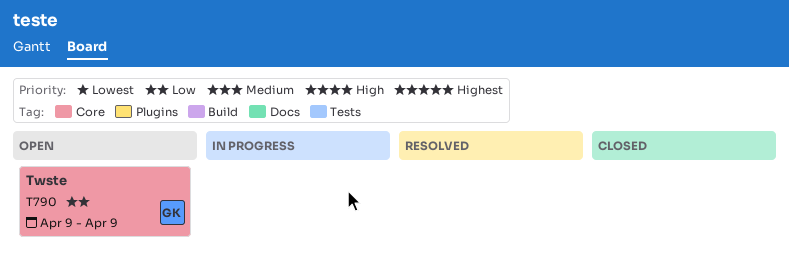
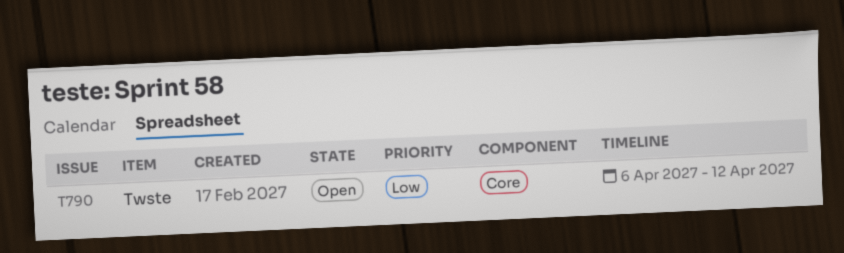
T790, start: Apr 9 -> Apr 6
T790, due: Apr 9 -> Apr 12

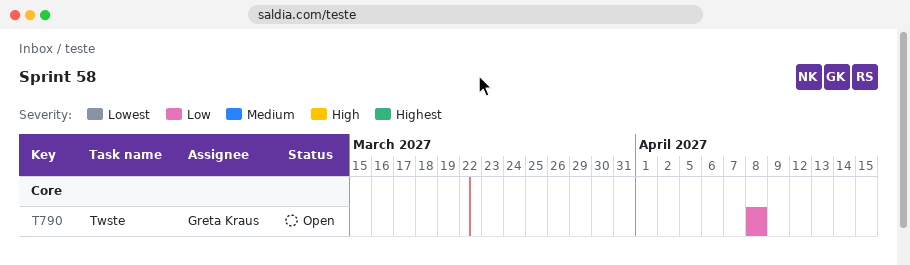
T790, start: Apr 6 -> Apr 8
T790, due: Apr 12 -> Apr 8

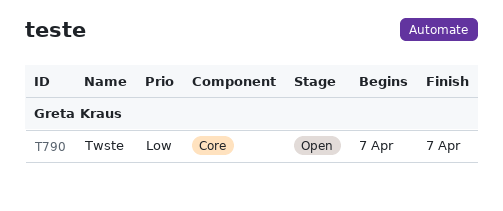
T790, start: Apr 8 -> Apr 7
T790, due: Apr 8 -> Apr 7

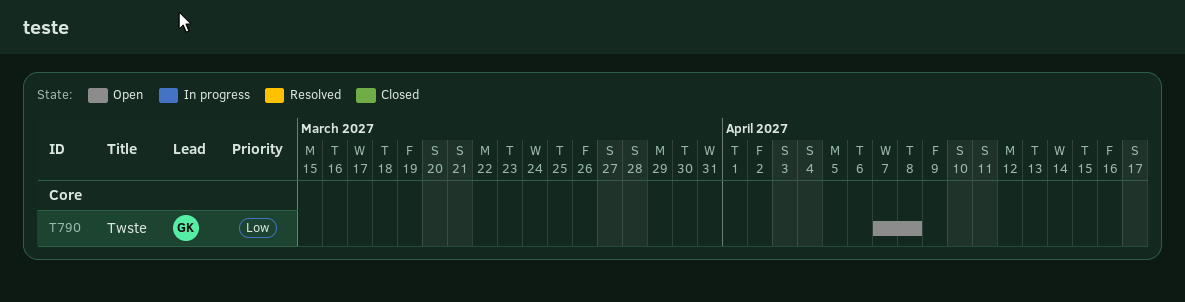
T790, due: Apr 7 -> Apr 8

